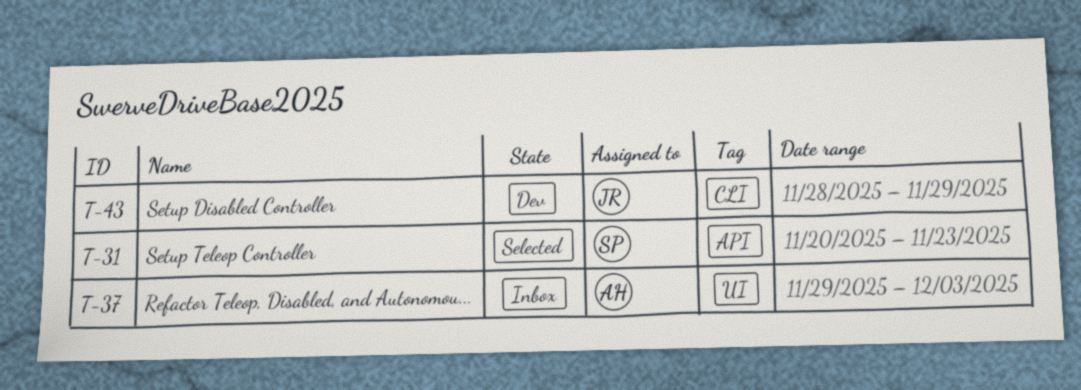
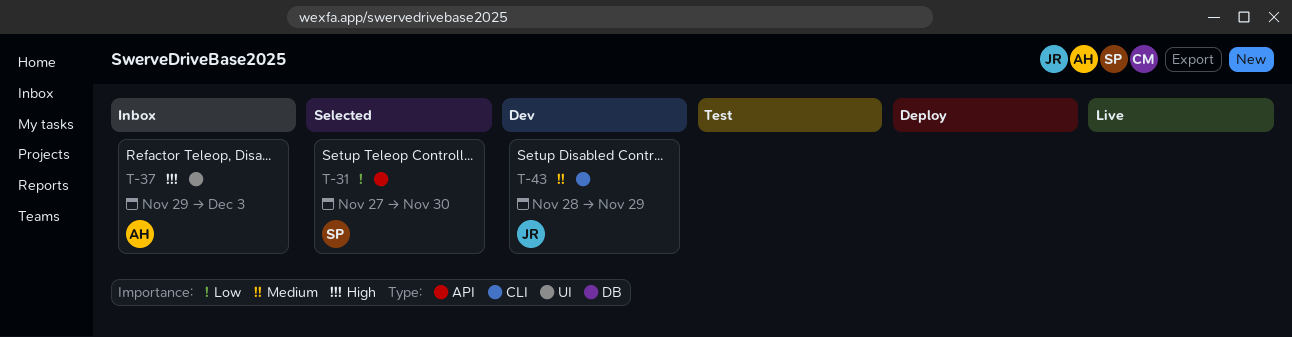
T-31, start: Nov 20 -> Nov 27
T-31, due: Nov 23 -> Nov 30

